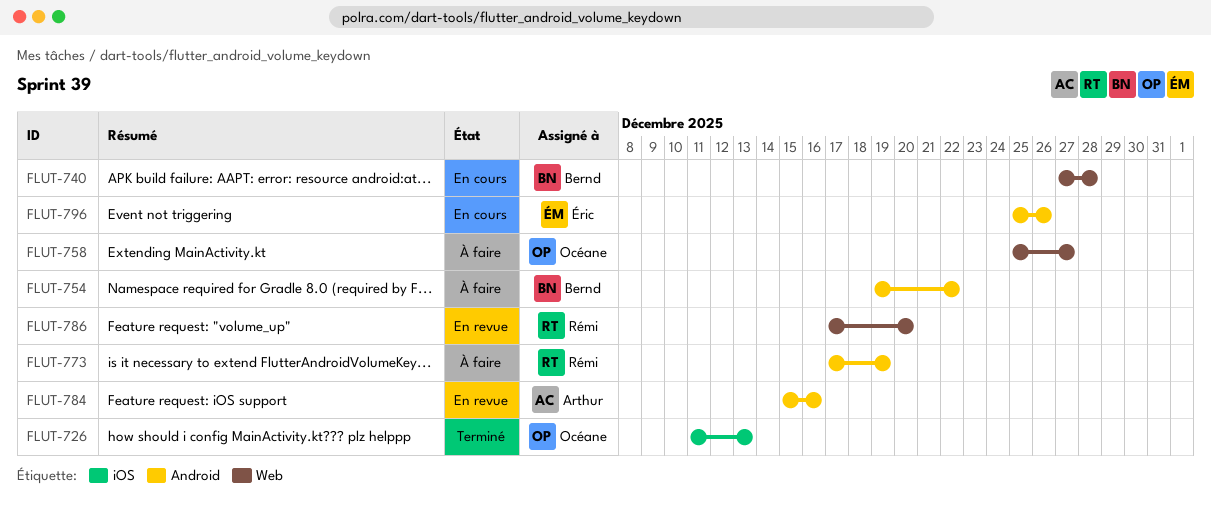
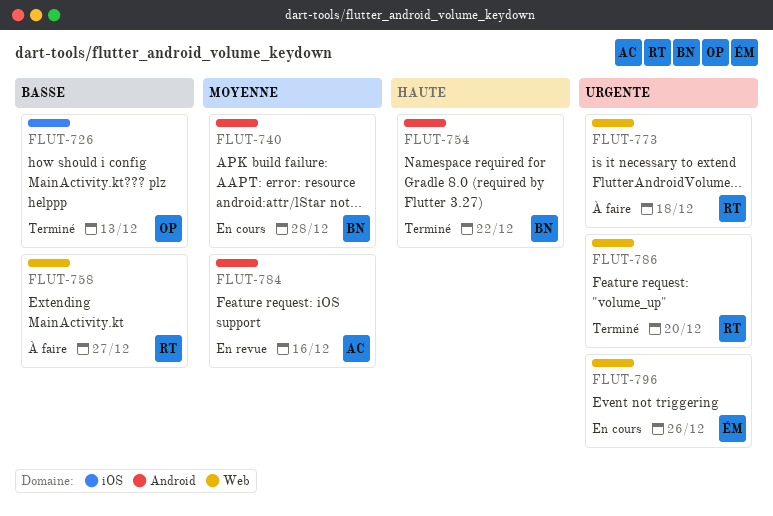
FLUT-740, label: Web -> Android
FLUT-754, status: À faire -> Terminé
FLUT-758, owner: Océane -> Rémi
FLUT-773, label: Android -> Web
FLUT-773, due: Dec 19 -> Dec 18
FLUT-786, status: En revue -> Terminé
FLUT-796, label: Android -> Web

